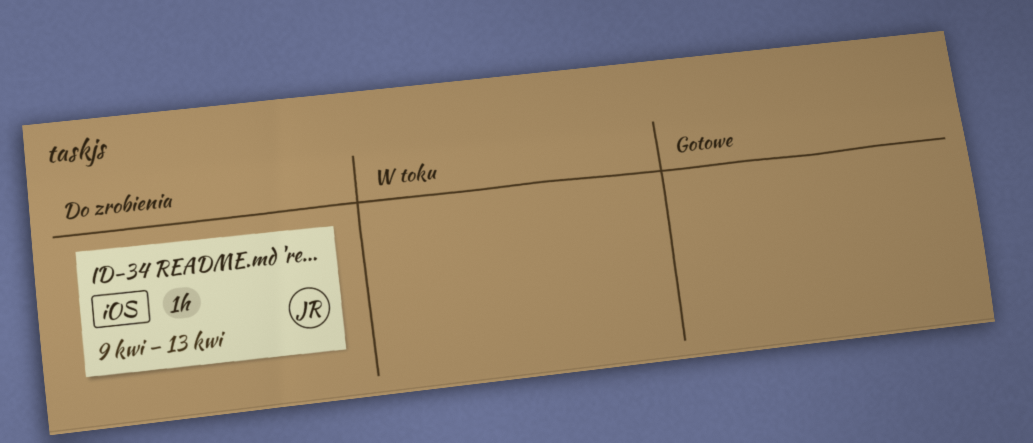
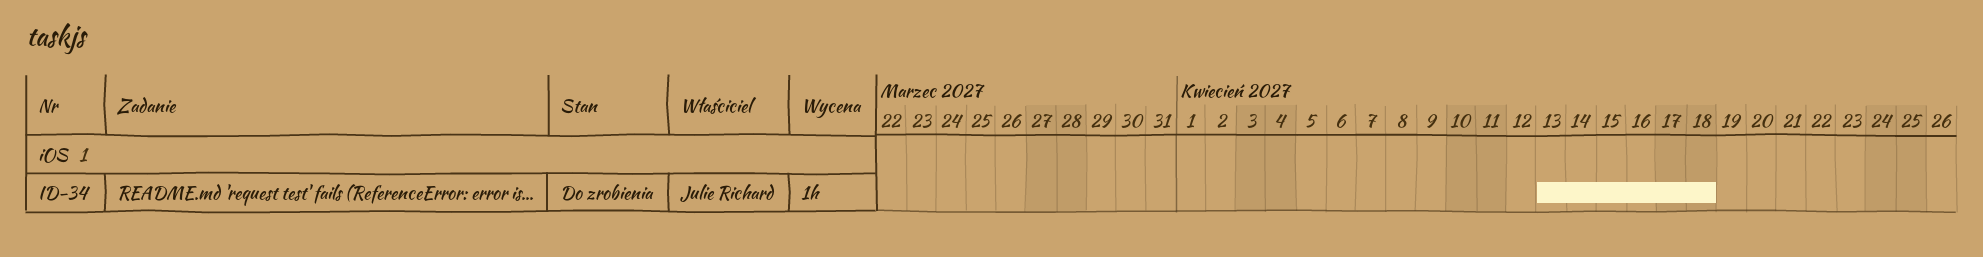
ID-34, start: Apr 9 -> Apr 13
ID-34, due: Apr 13 -> Apr 18

